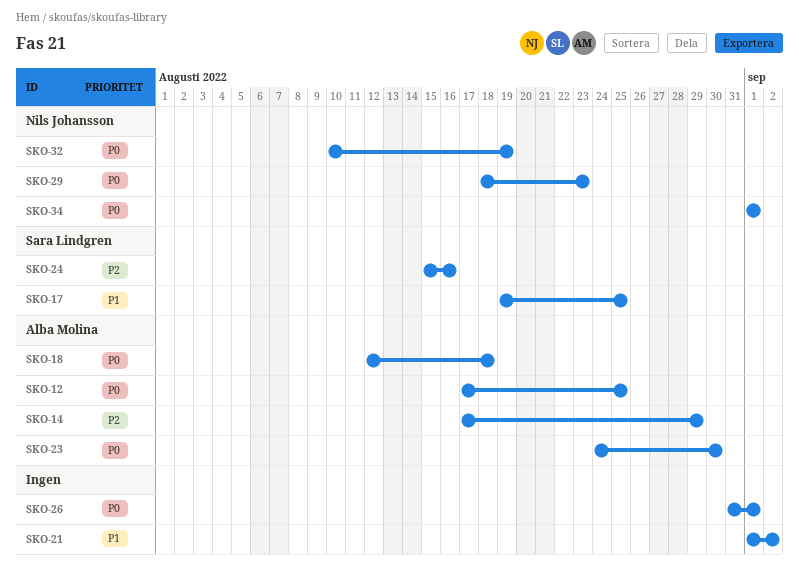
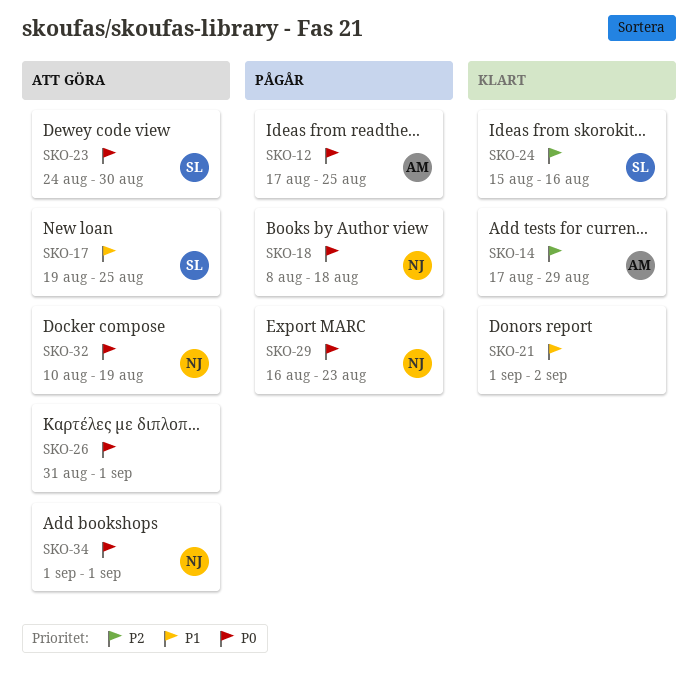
SKO-18, owner: Alba Molina -> Nils Johansson
SKO-18, start: Aug 12 -> Aug 8
SKO-23, owner: Alba Molina -> Sara Lindgren
SKO-29, start: Aug 18 -> Aug 16

